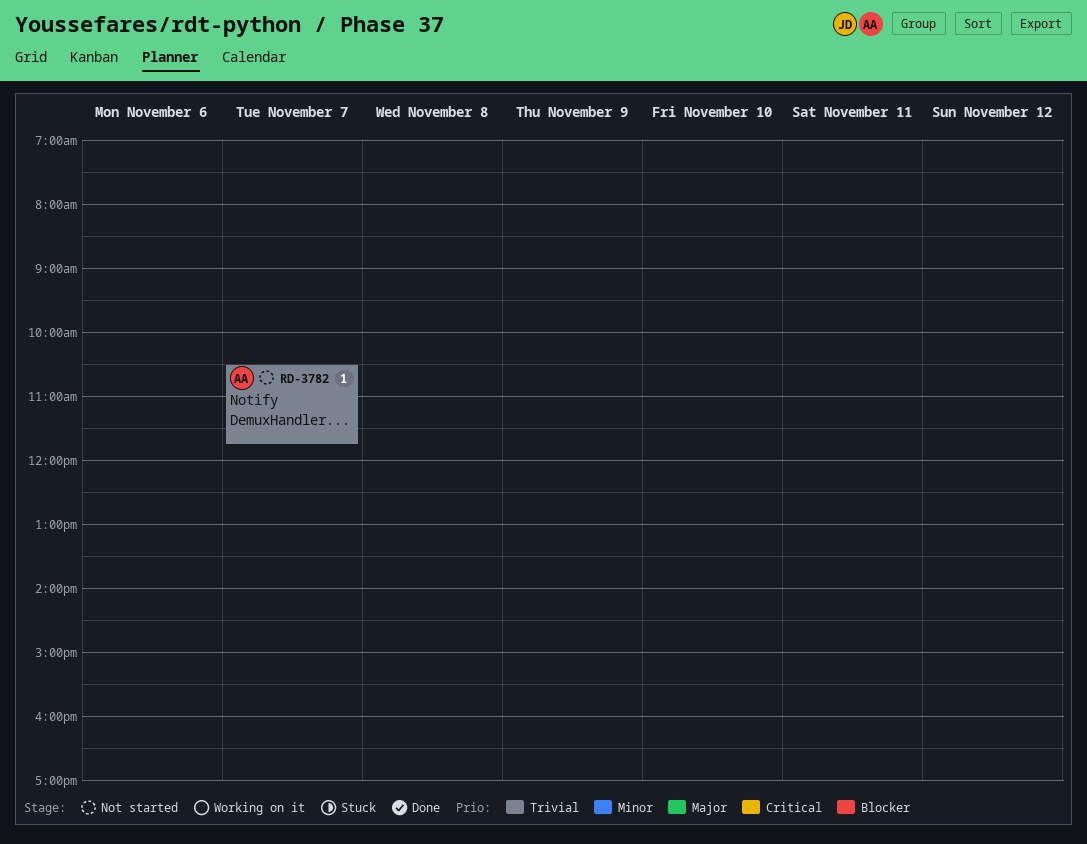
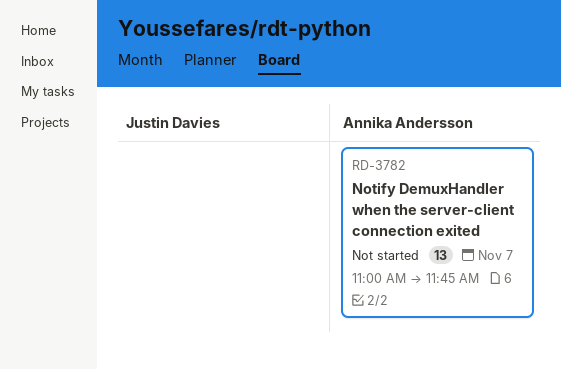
RD-3782, estimate: 1 -> 13
RD-3782, begins: 10:30 -> 11:00

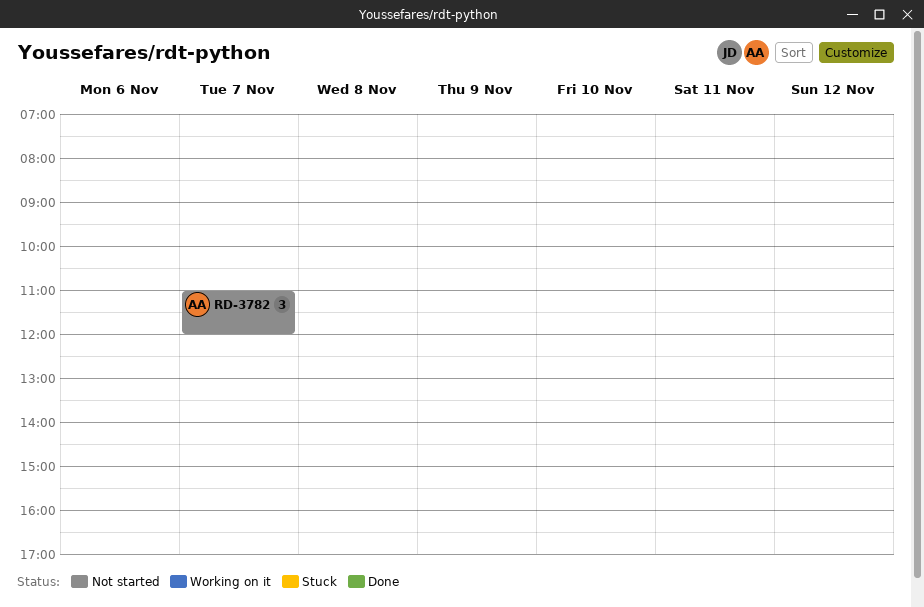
RD-3782, estimate: 13 -> 3
RD-3782, ends: 11:45 -> 12:00

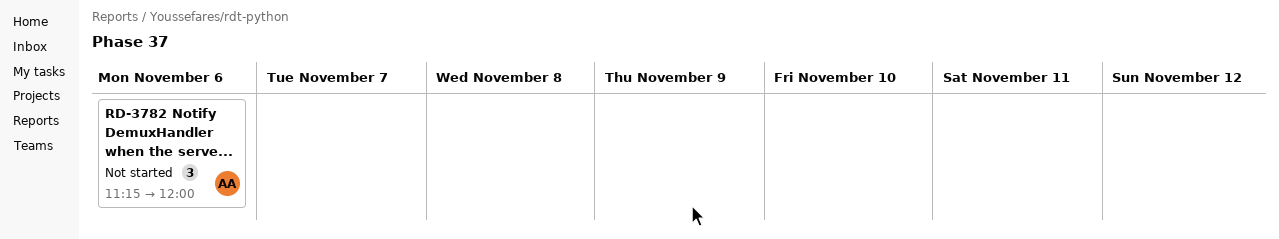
RD-3782, day: Nov 7 -> Nov 6
RD-3782, begins: 11:00 -> 11:15

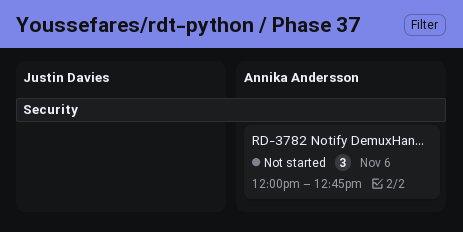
RD-3782, begins: 11:15 -> 12:00
RD-3782, ends: 12:00 -> 12:45

